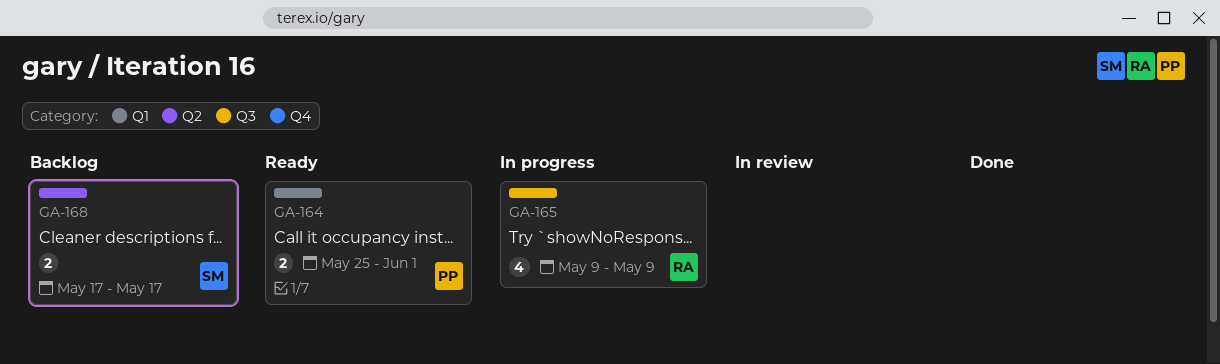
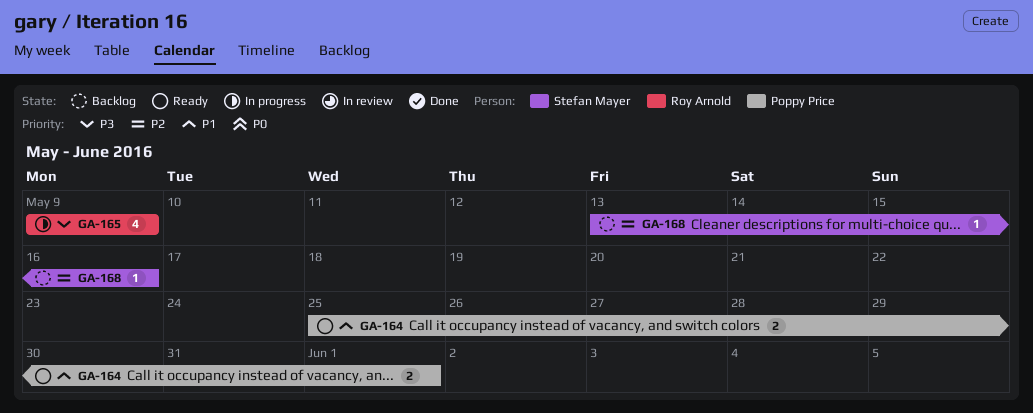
GA-168, estimate: 2 -> 1
GA-168, start: May 17 -> May 13
GA-168, due: May 17 -> May 16

